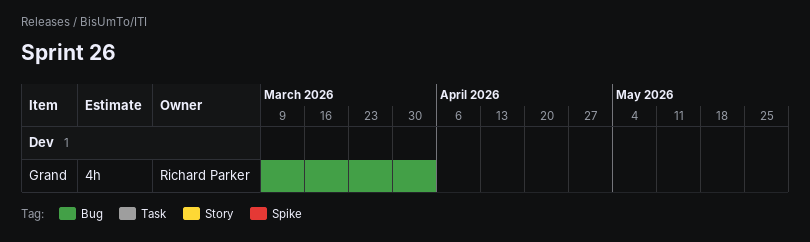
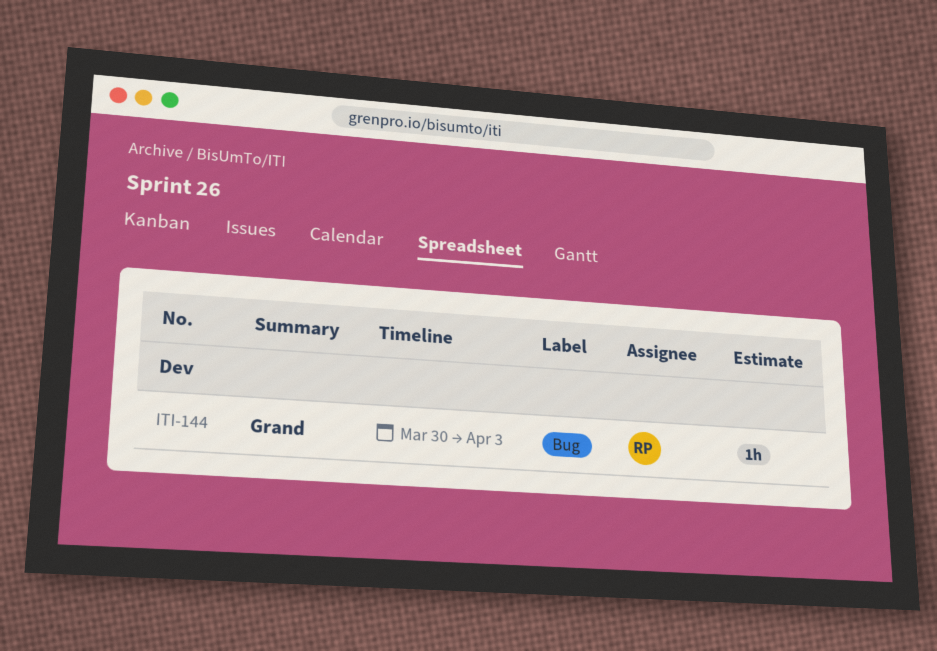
Grand, estimate: 4h -> 1h
Grand, start: Mar 9 -> Mar 30

